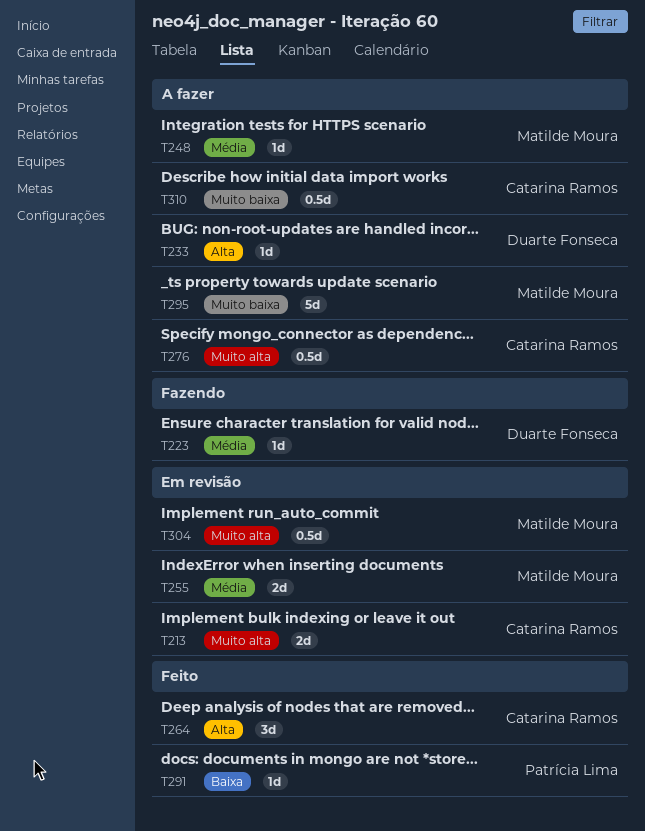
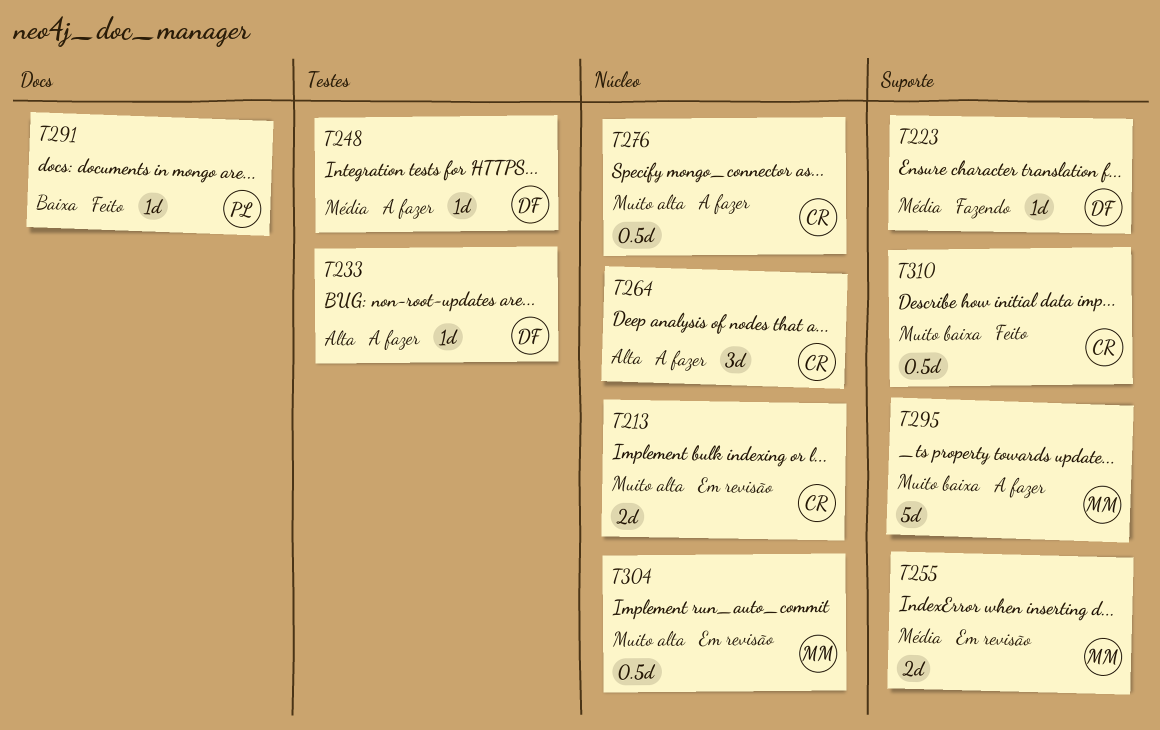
T248, owner: Matilde Moura -> Duarte Fonseca
T264, status: Feito -> A fazer
T310, status: A fazer -> Feito

